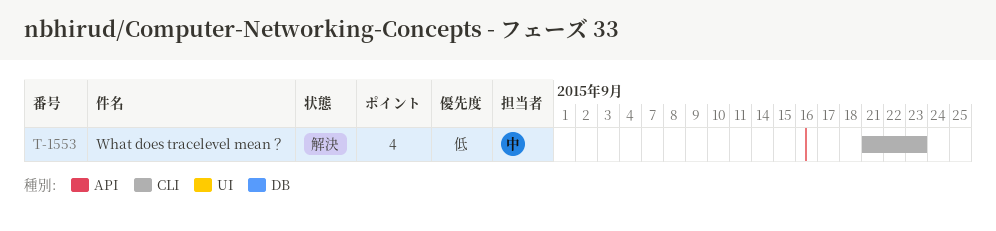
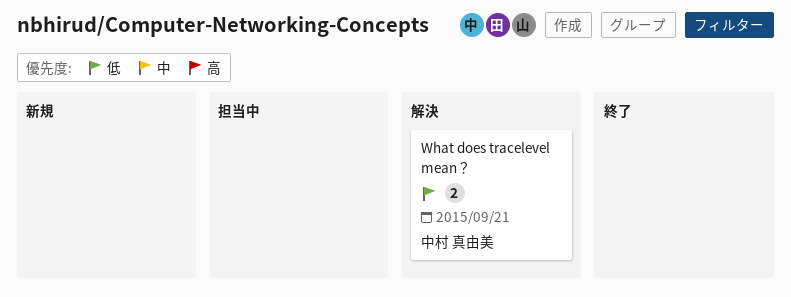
What does tracelevel mean？, estimate: 4 -> 2
What does tracelevel mean？, due: Sep 23 -> Sep 21

